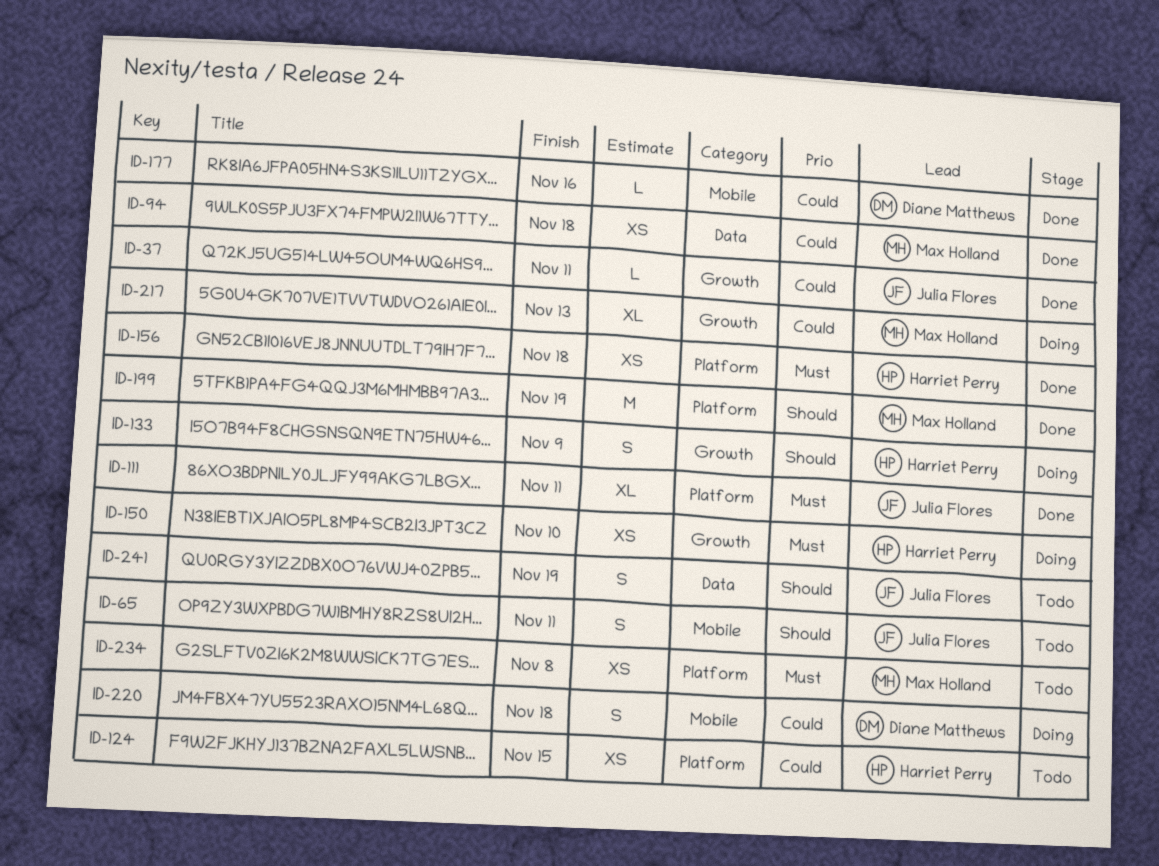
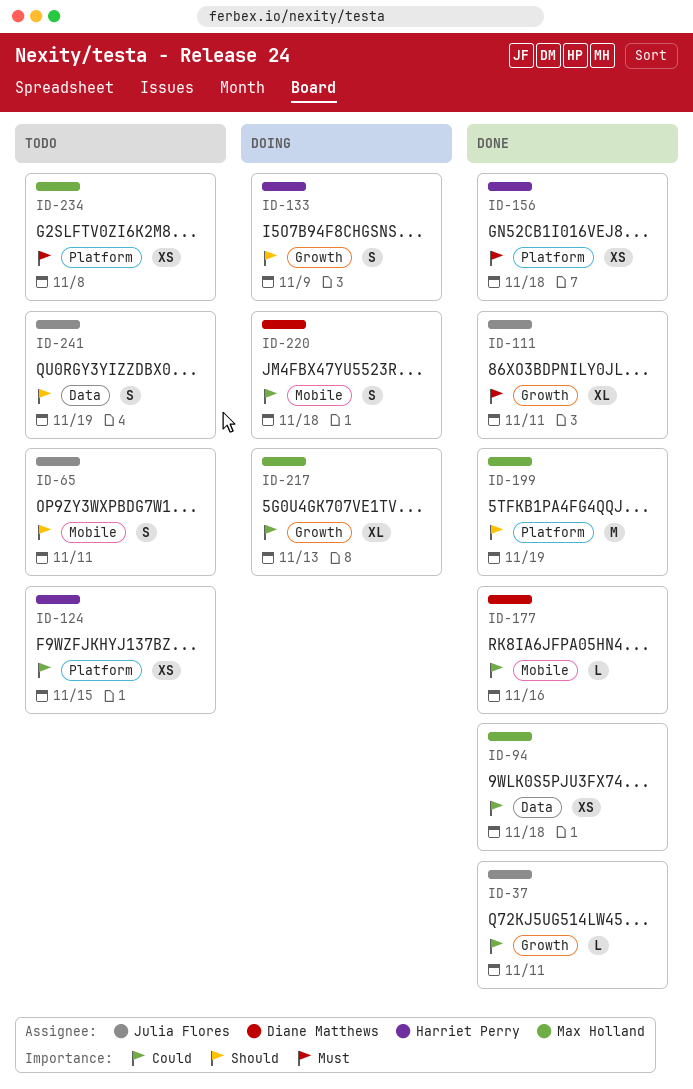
ID-111, label: Platform -> Growth
ID-150: present -> none

